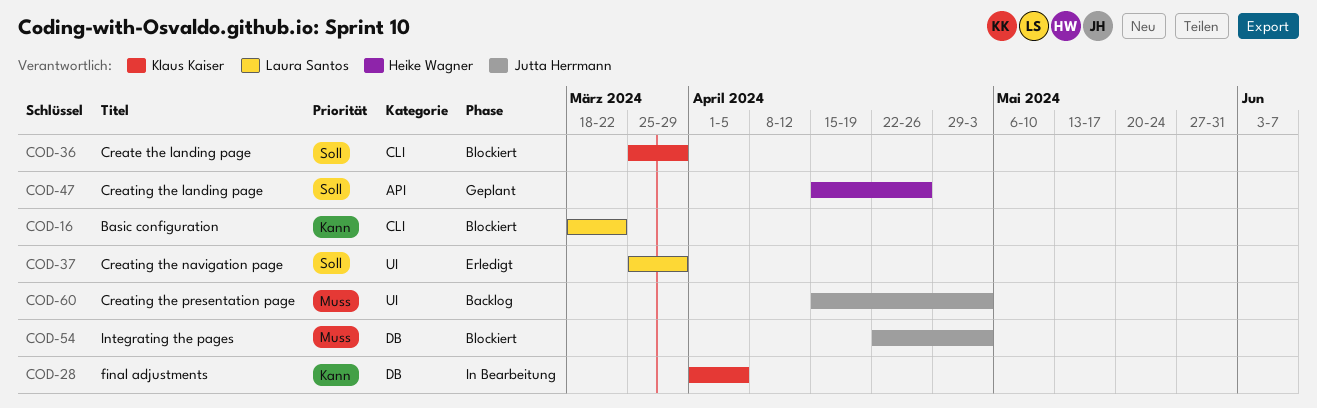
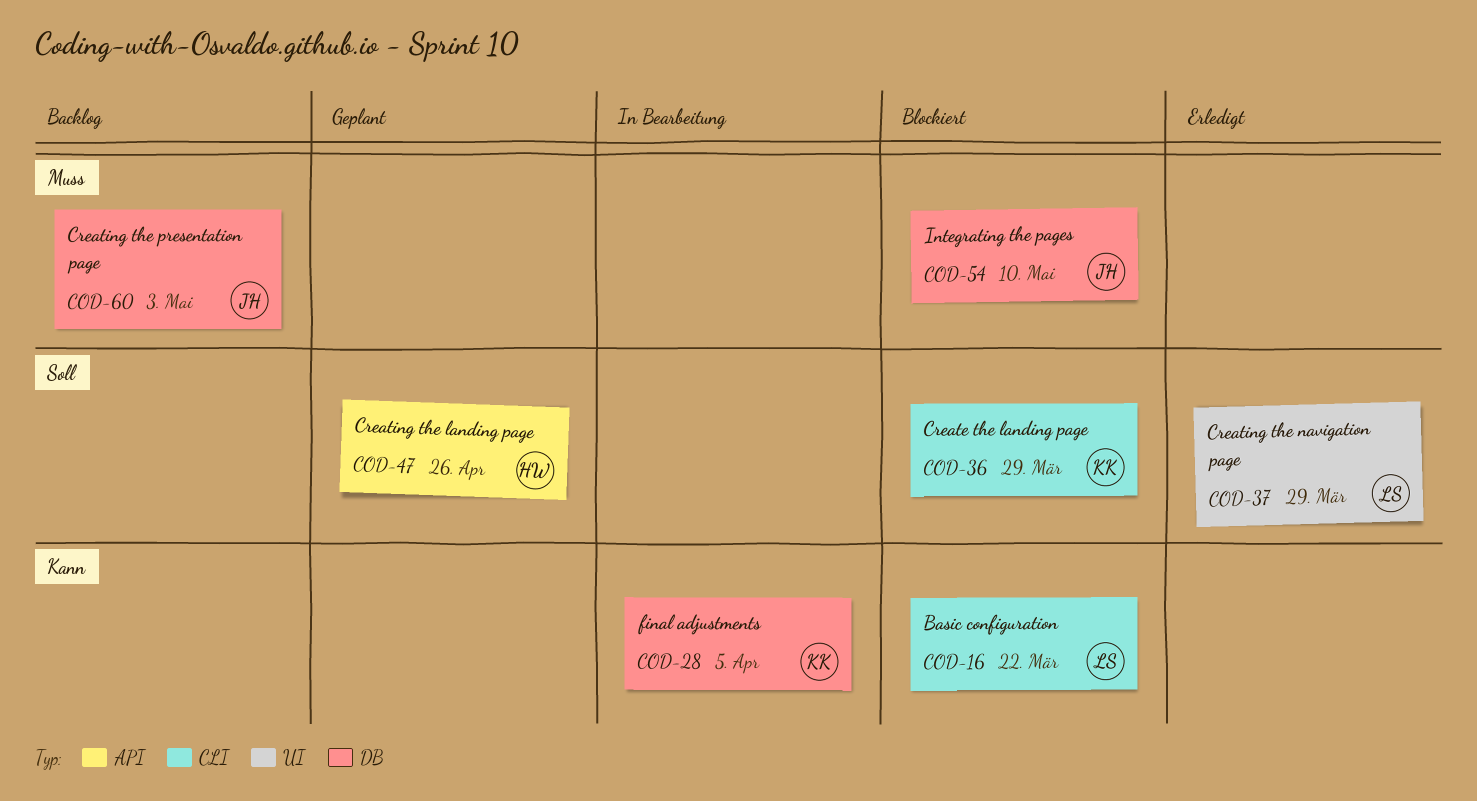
COD-54, due: May 3 -> May 10
COD-60, label: UI -> DB

